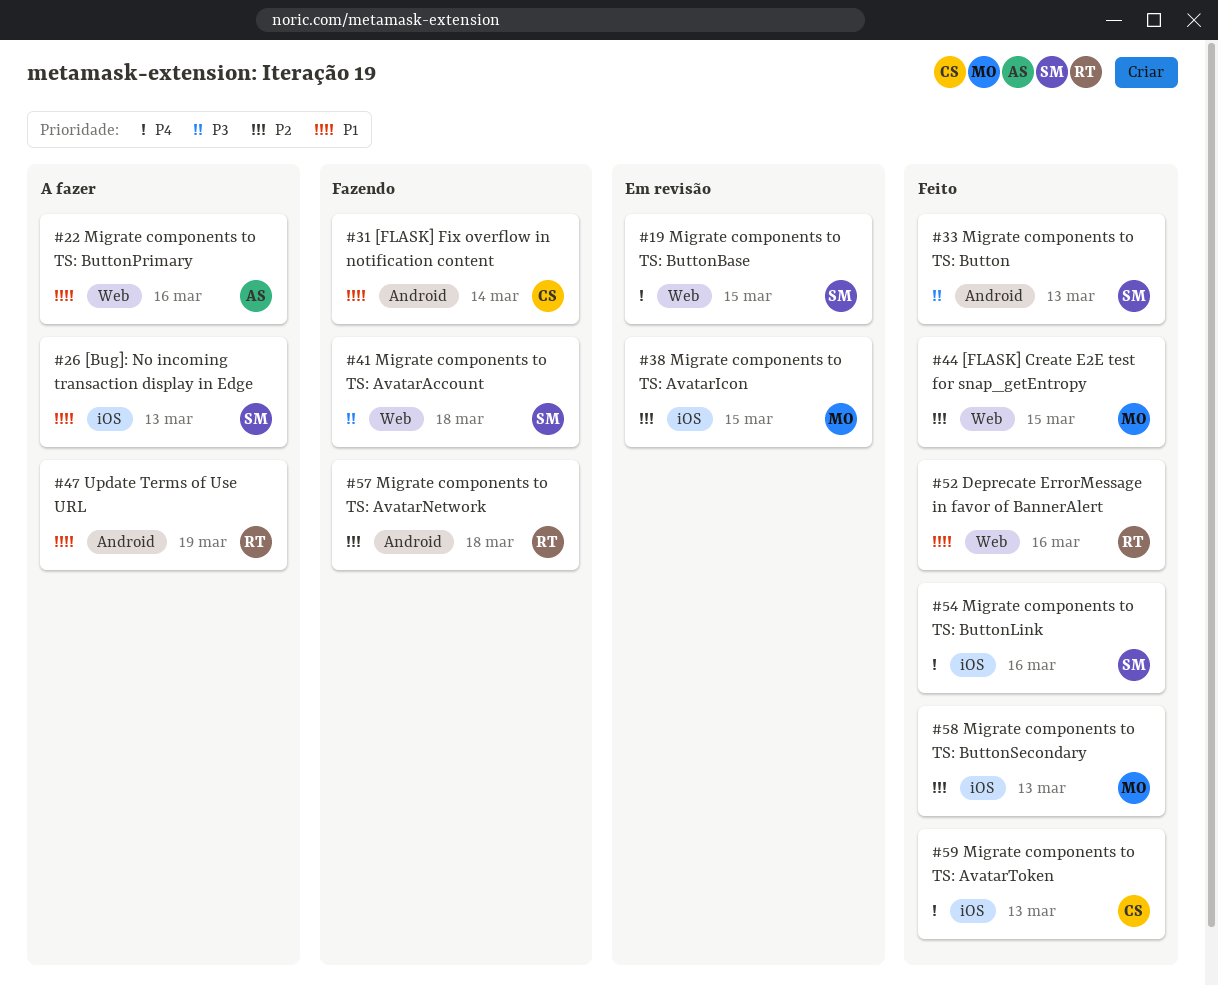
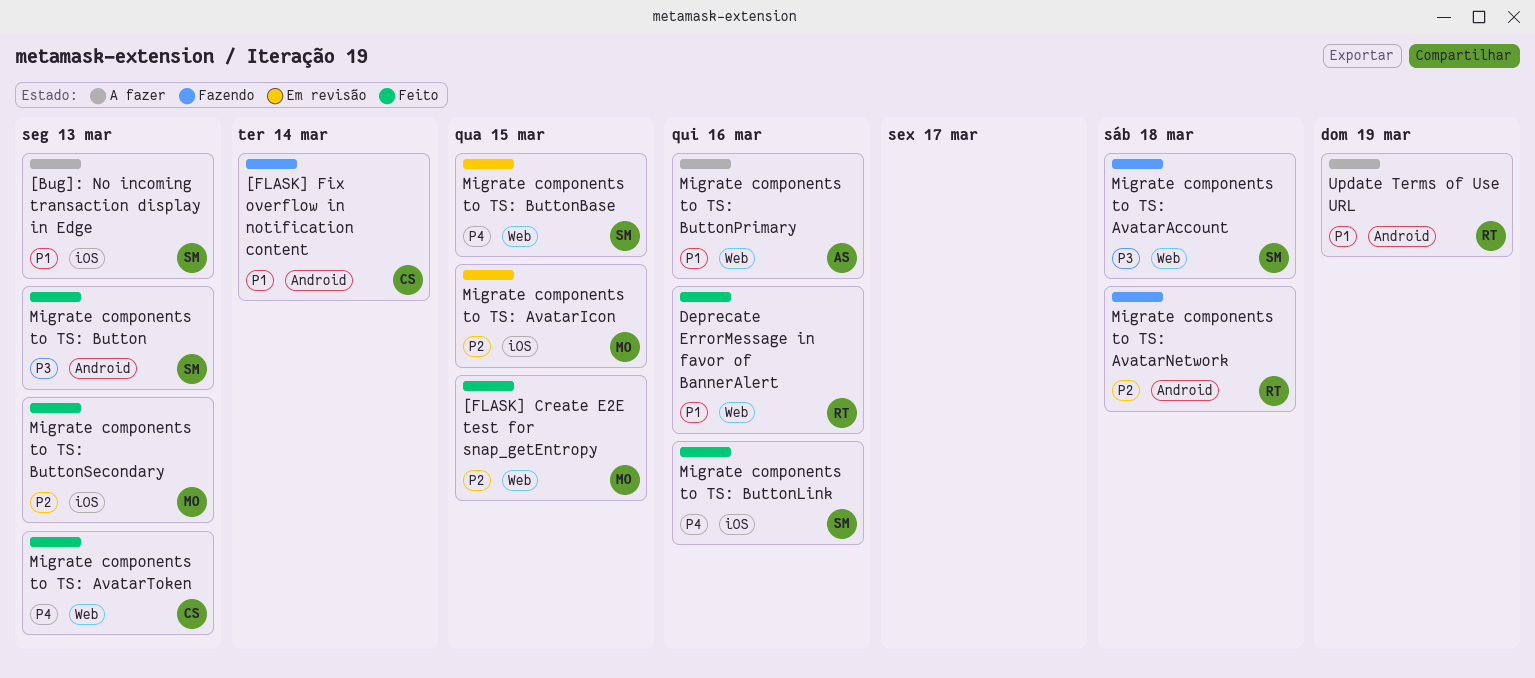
Migrate components to TS: AvatarToken, label: iOS -> Web

